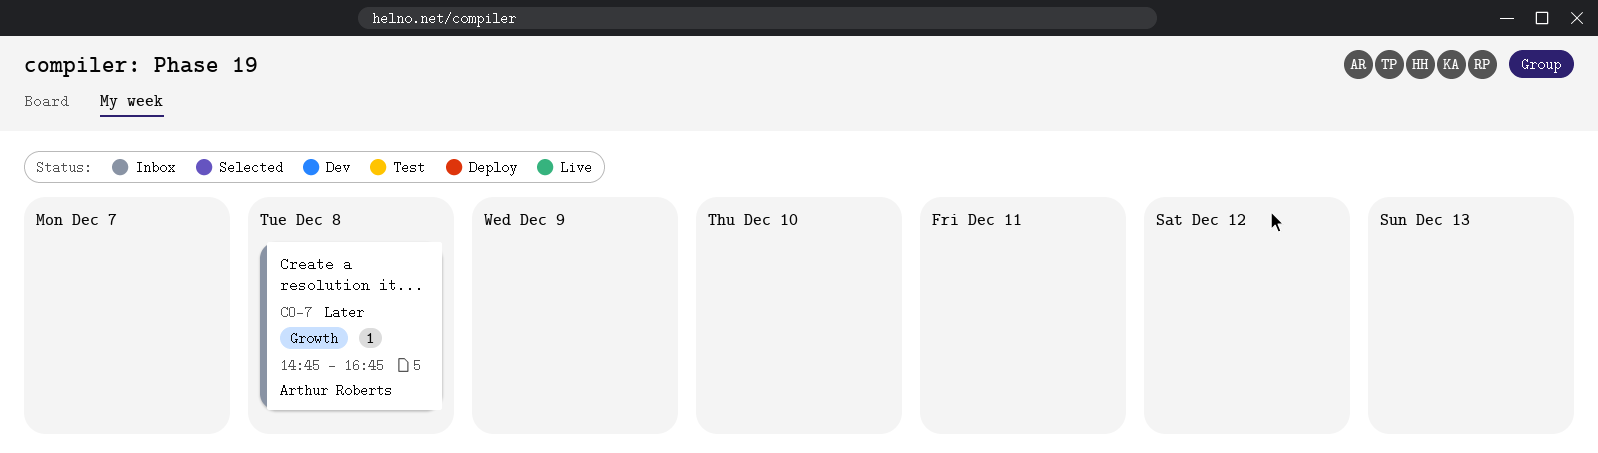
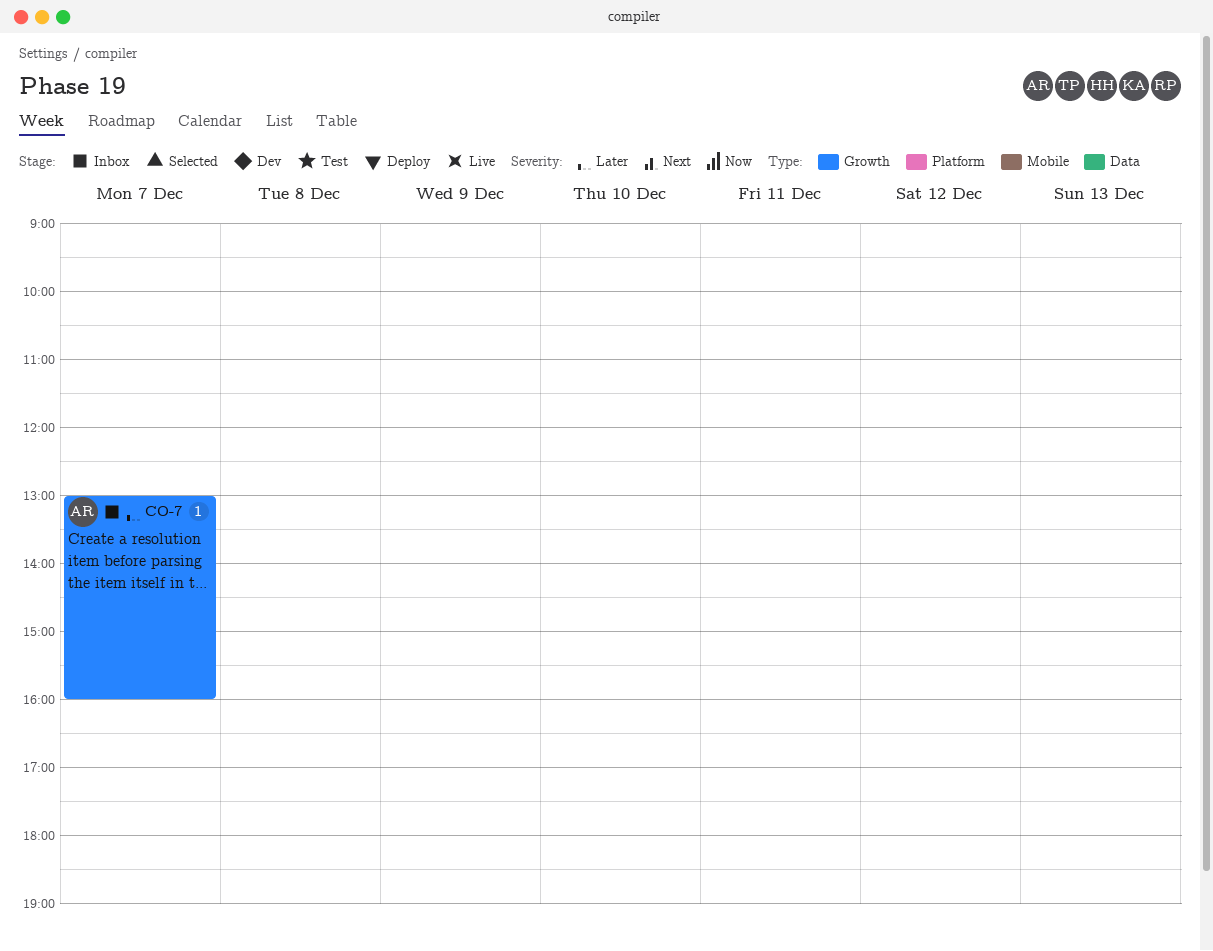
CO-7, day: Dec 8 -> Dec 7
CO-7, begins: 14:45 -> 13:00
CO-7, ends: 16:45 -> 16:00

